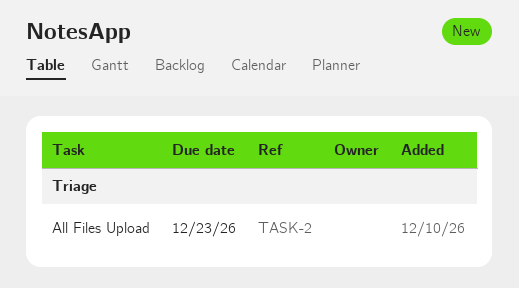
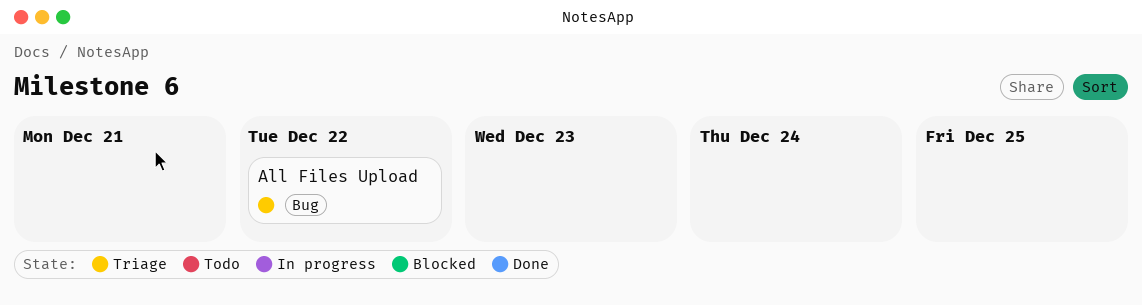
All Files Upload, due: Dec 23 -> Dec 22

